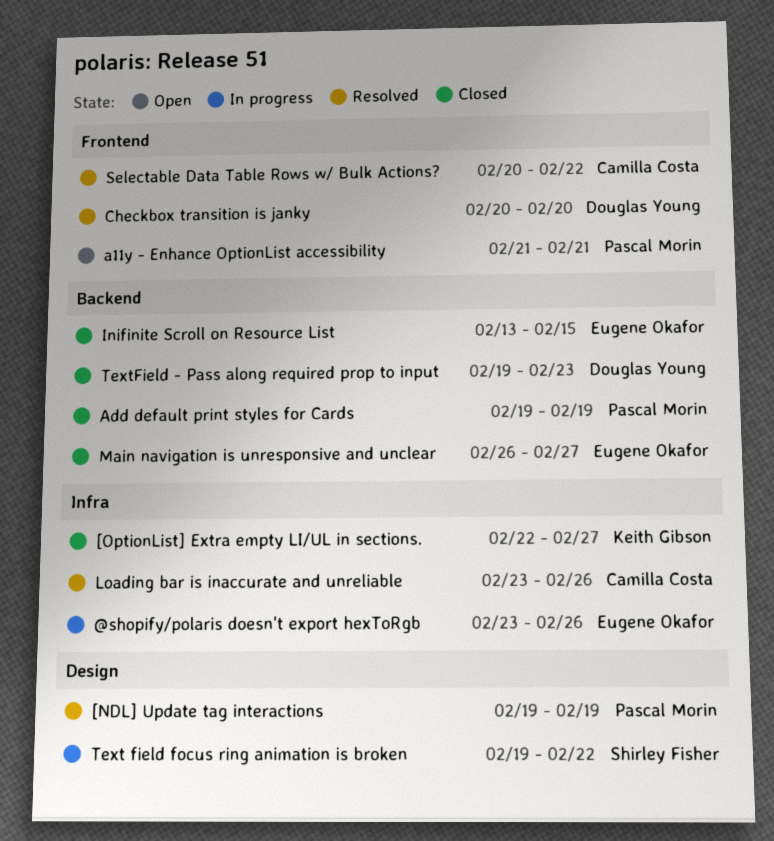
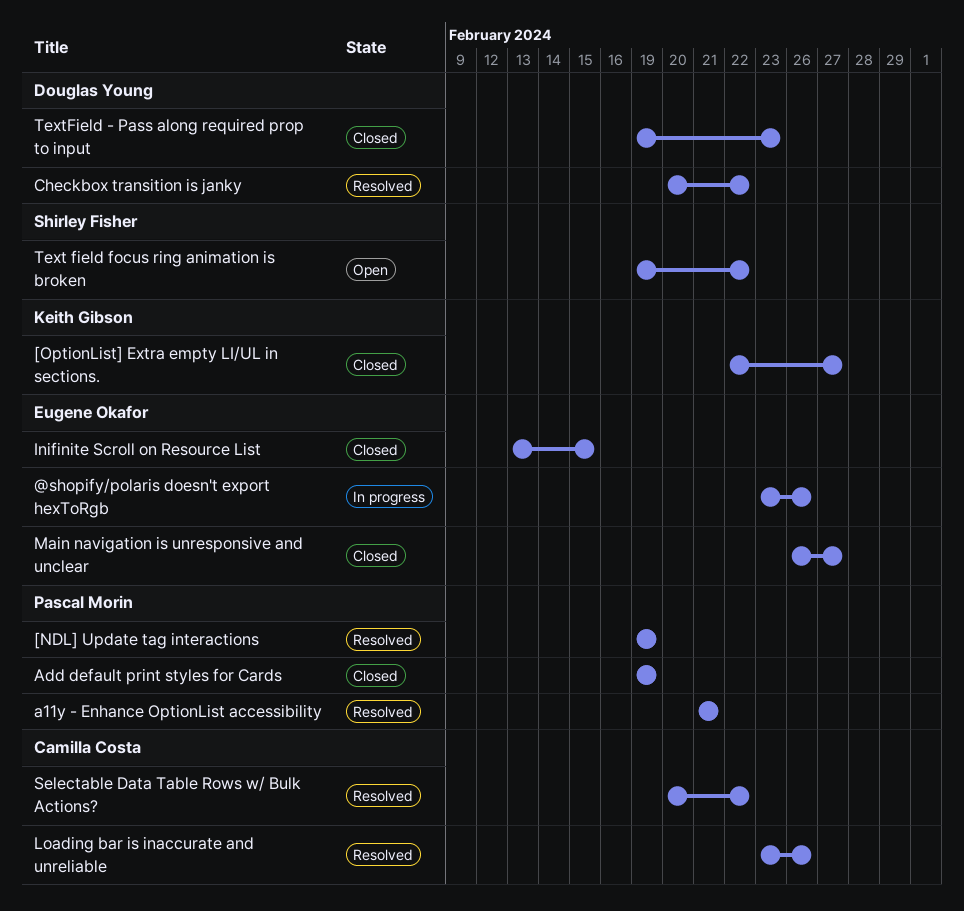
a11y - Enhance OptionList accessibility, status: Open -> Resolved
Checkbox transition is janky, due: Feb 20 -> Feb 22
Text field focus ring animation is broken, status: In progress -> Open

